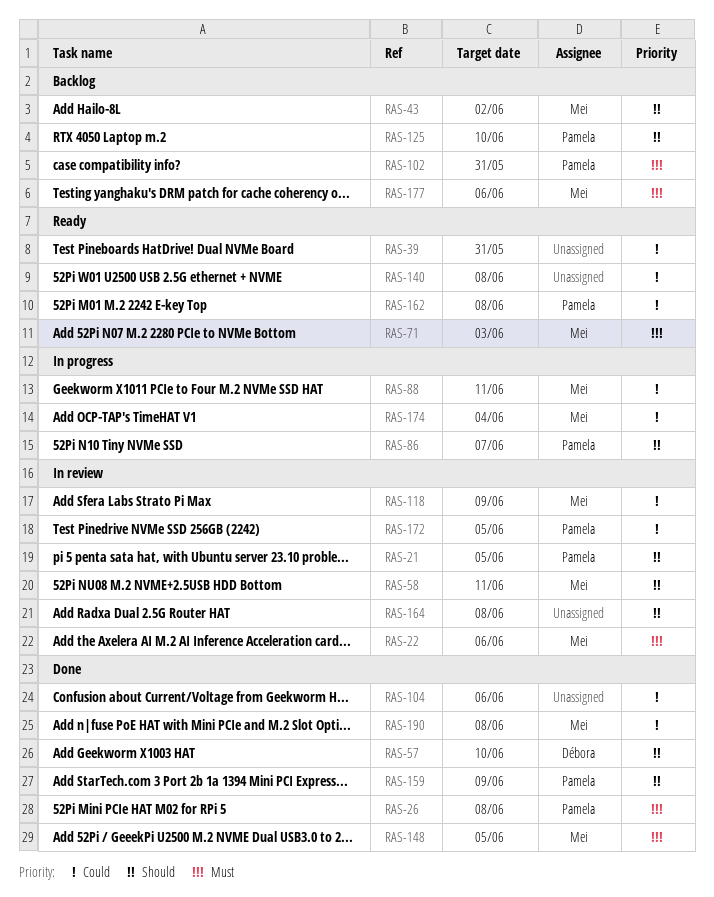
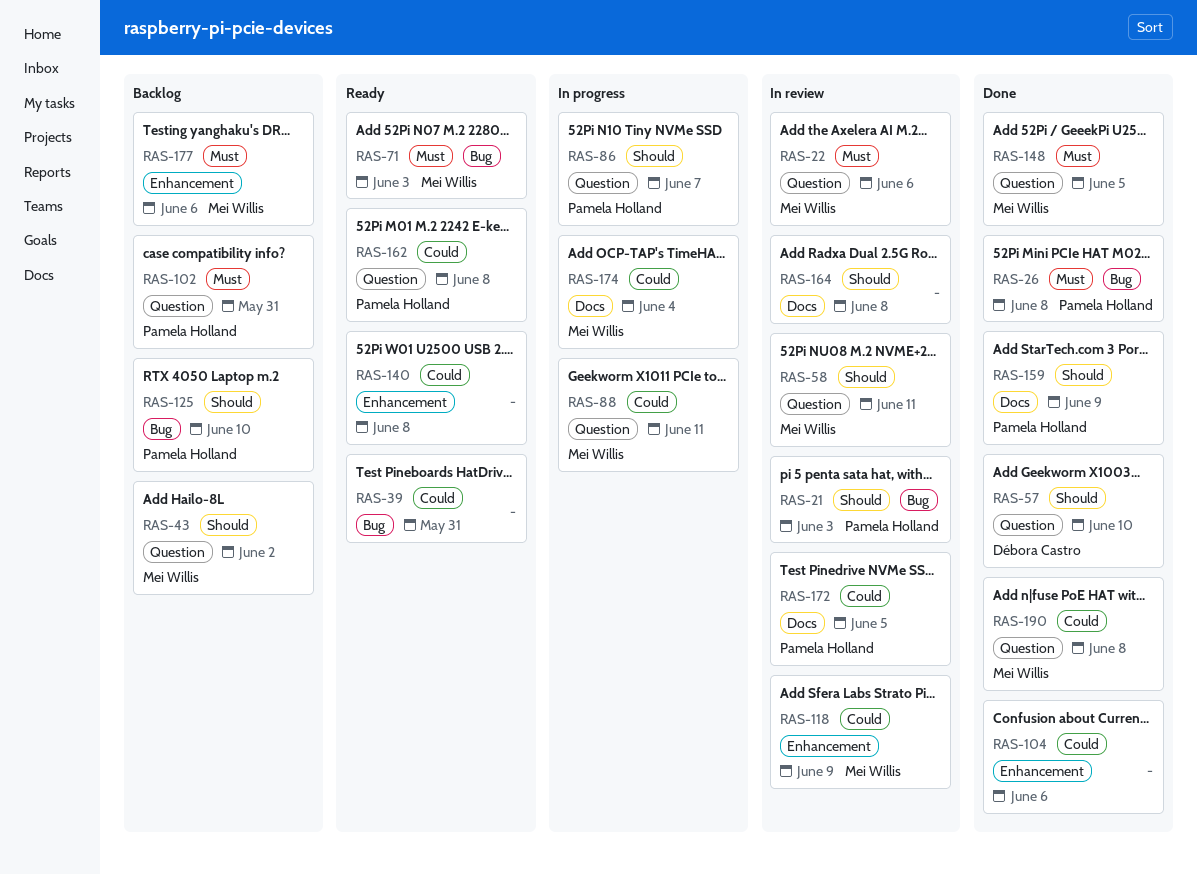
RAS-21, due: Jun 5 -> Jun 3

